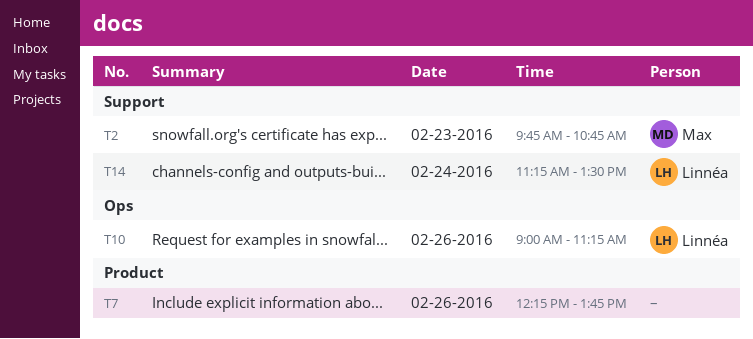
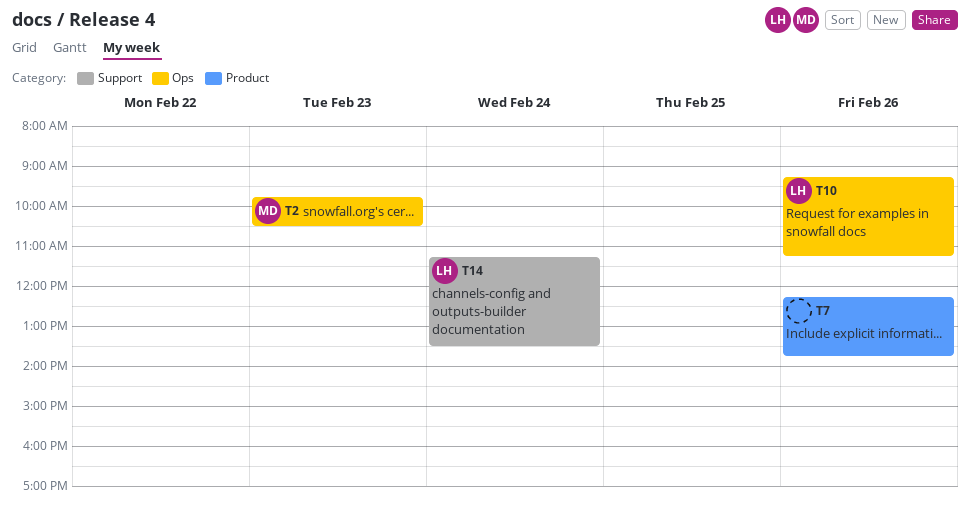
T2, label: Support -> Ops
T2, ends: 10:45 -> 10:30
T10, begins: 09:00 -> 09:15

